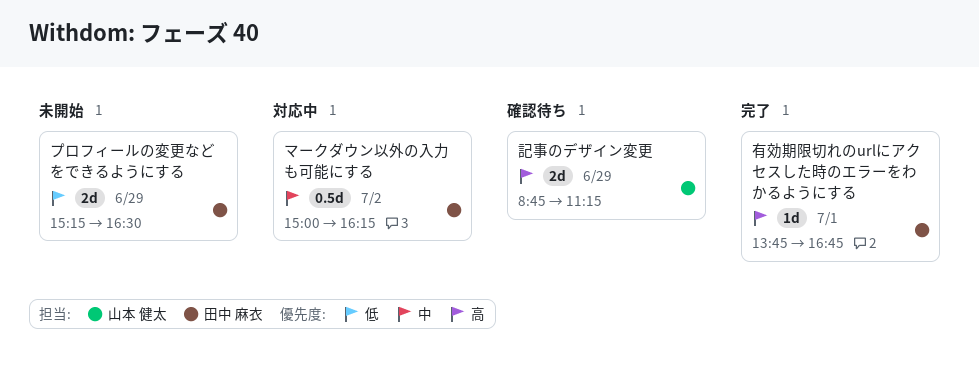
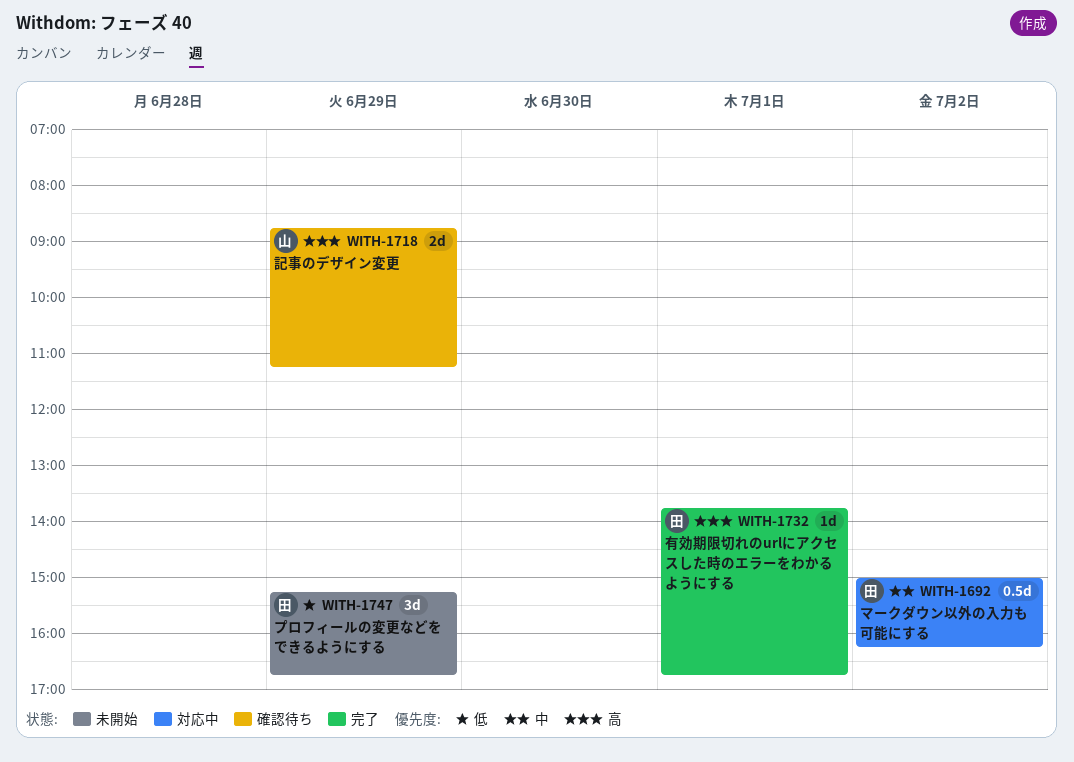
プロフィールの変更などをできるようにする, estimate: 2d -> 3d
プロフィールの変更などをできるようにする, ends: 16:30 -> 16:45

